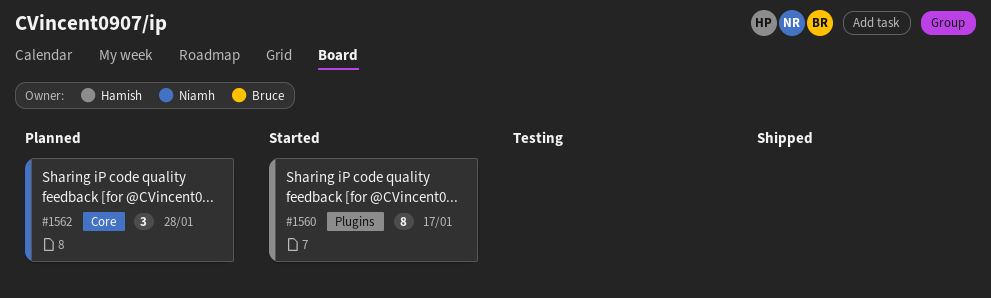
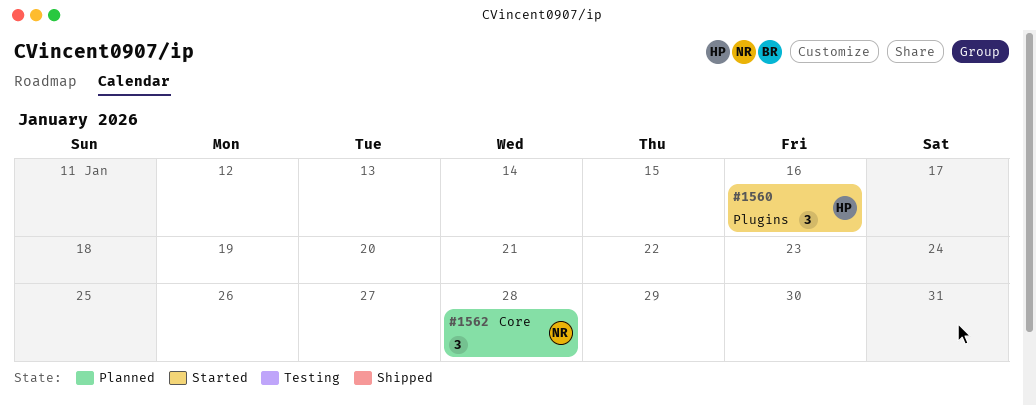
#1560, estimate: 8 -> 3
#1560, due: Jan 17 -> Jan 16

